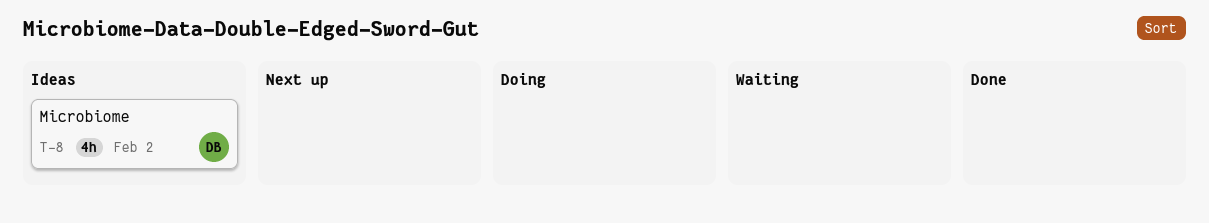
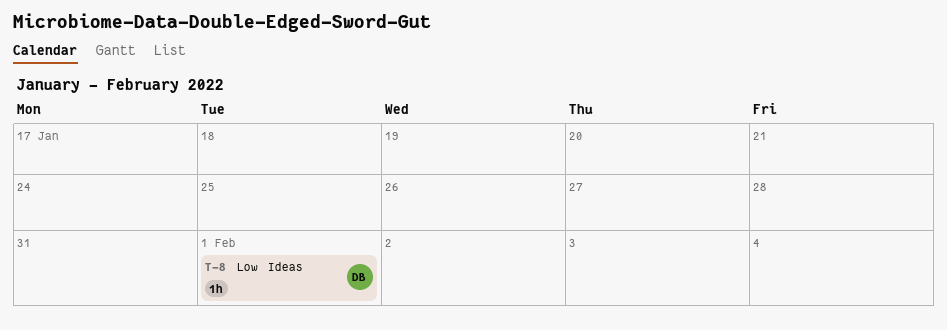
T-8, estimate: 4h -> 1h
T-8, due: Feb 2 -> Feb 1

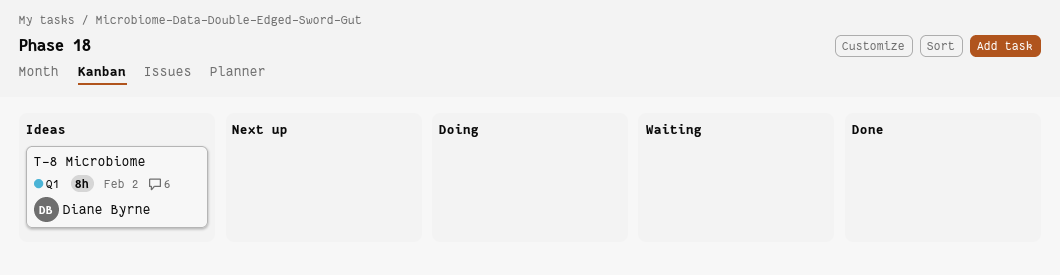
T-8, estimate: 1h -> 8h
T-8, due: Feb 1 -> Feb 2

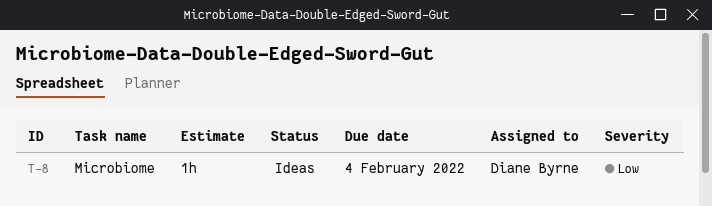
T-8, estimate: 8h -> 1h
T-8, due: Feb 2 -> Feb 4

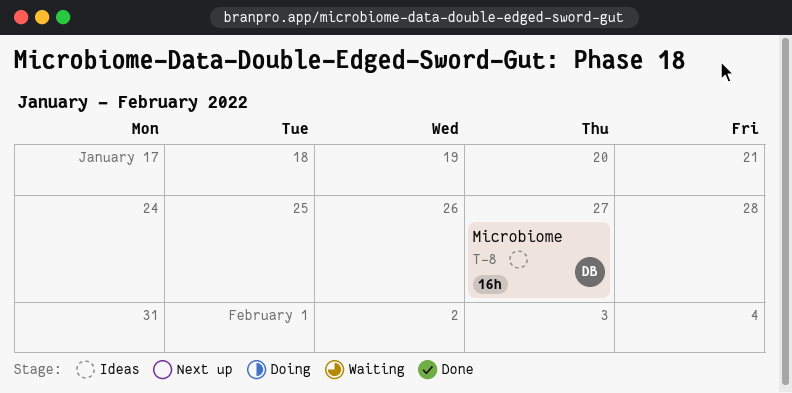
T-8, estimate: 1h -> 16h
T-8, due: Feb 4 -> Jan 27

